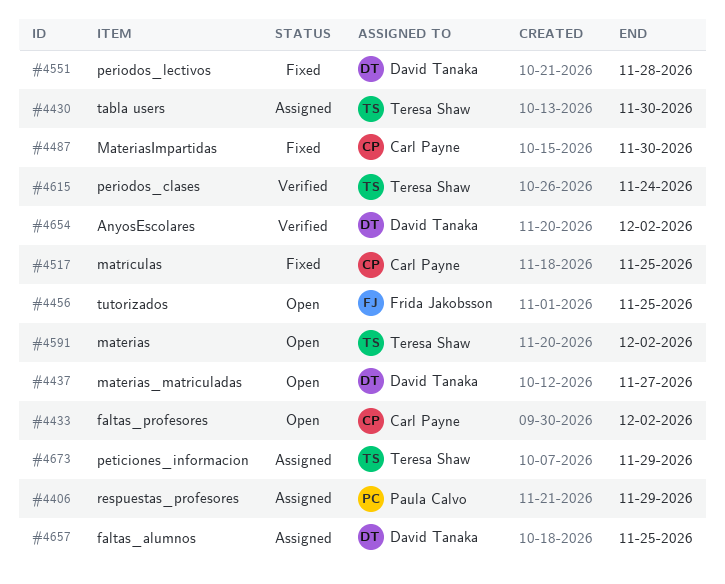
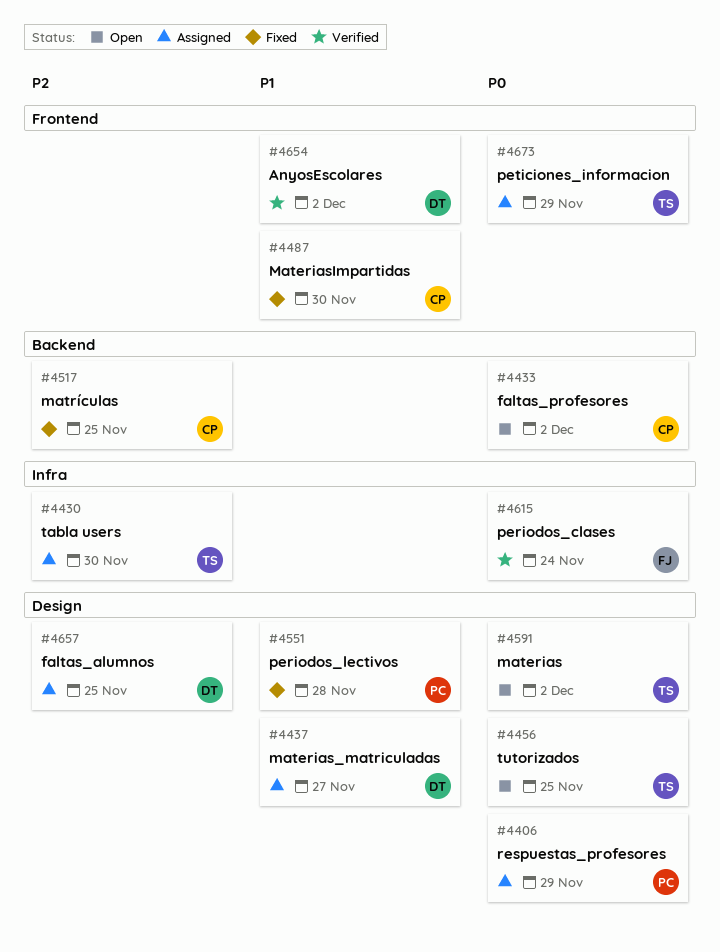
#4437, status: Open -> Assigned
#4456, owner: Frida Jakobsson -> Teresa Shaw
#4551, owner: David Tanaka -> Paula Calvo
#4615, owner: Teresa Shaw -> Frida Jakobsson

